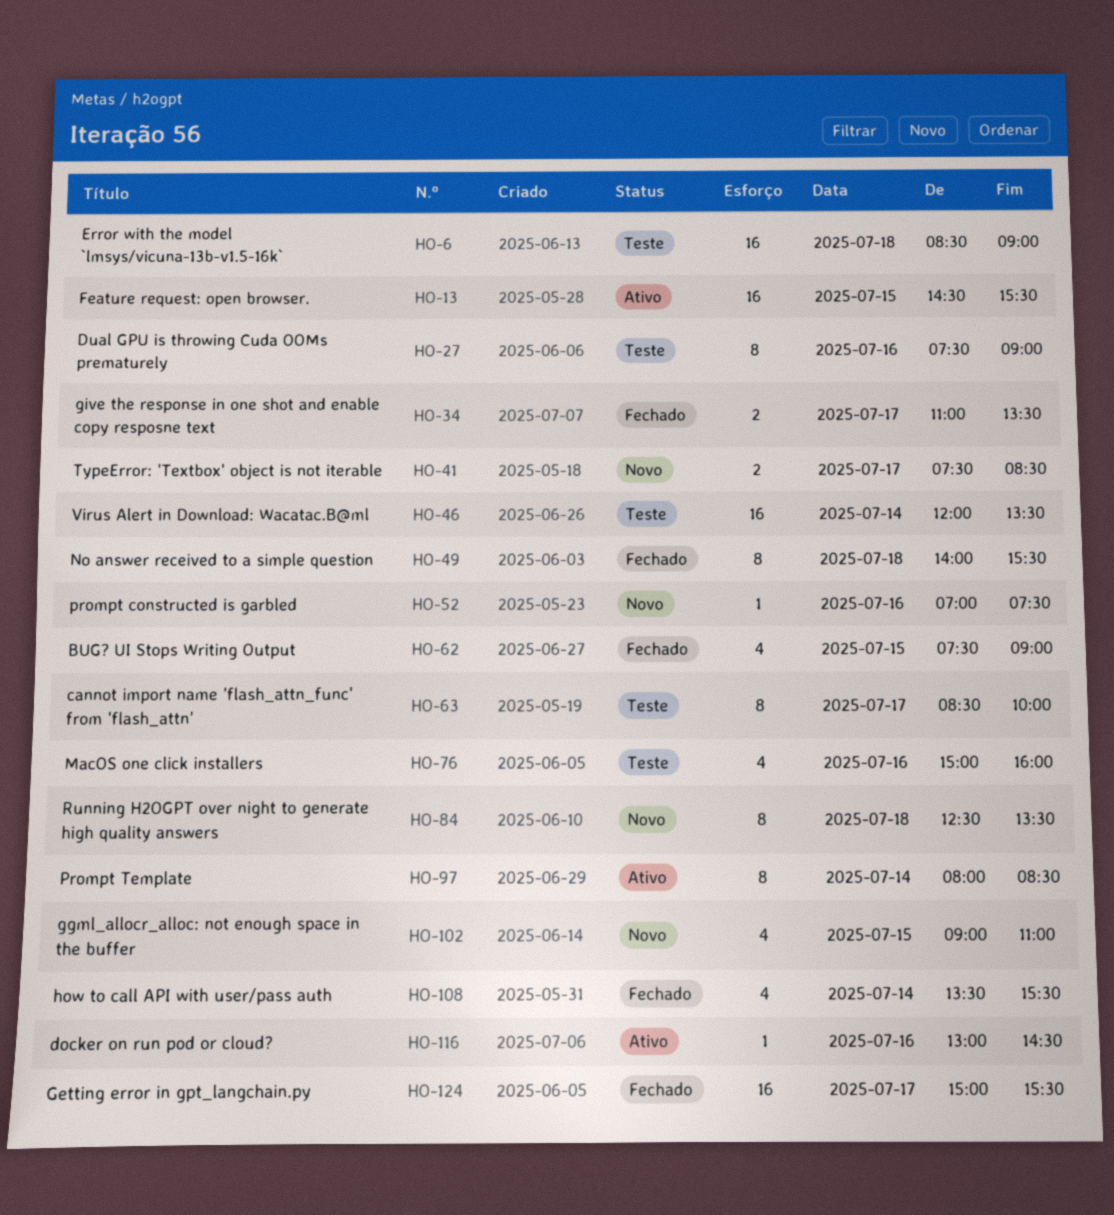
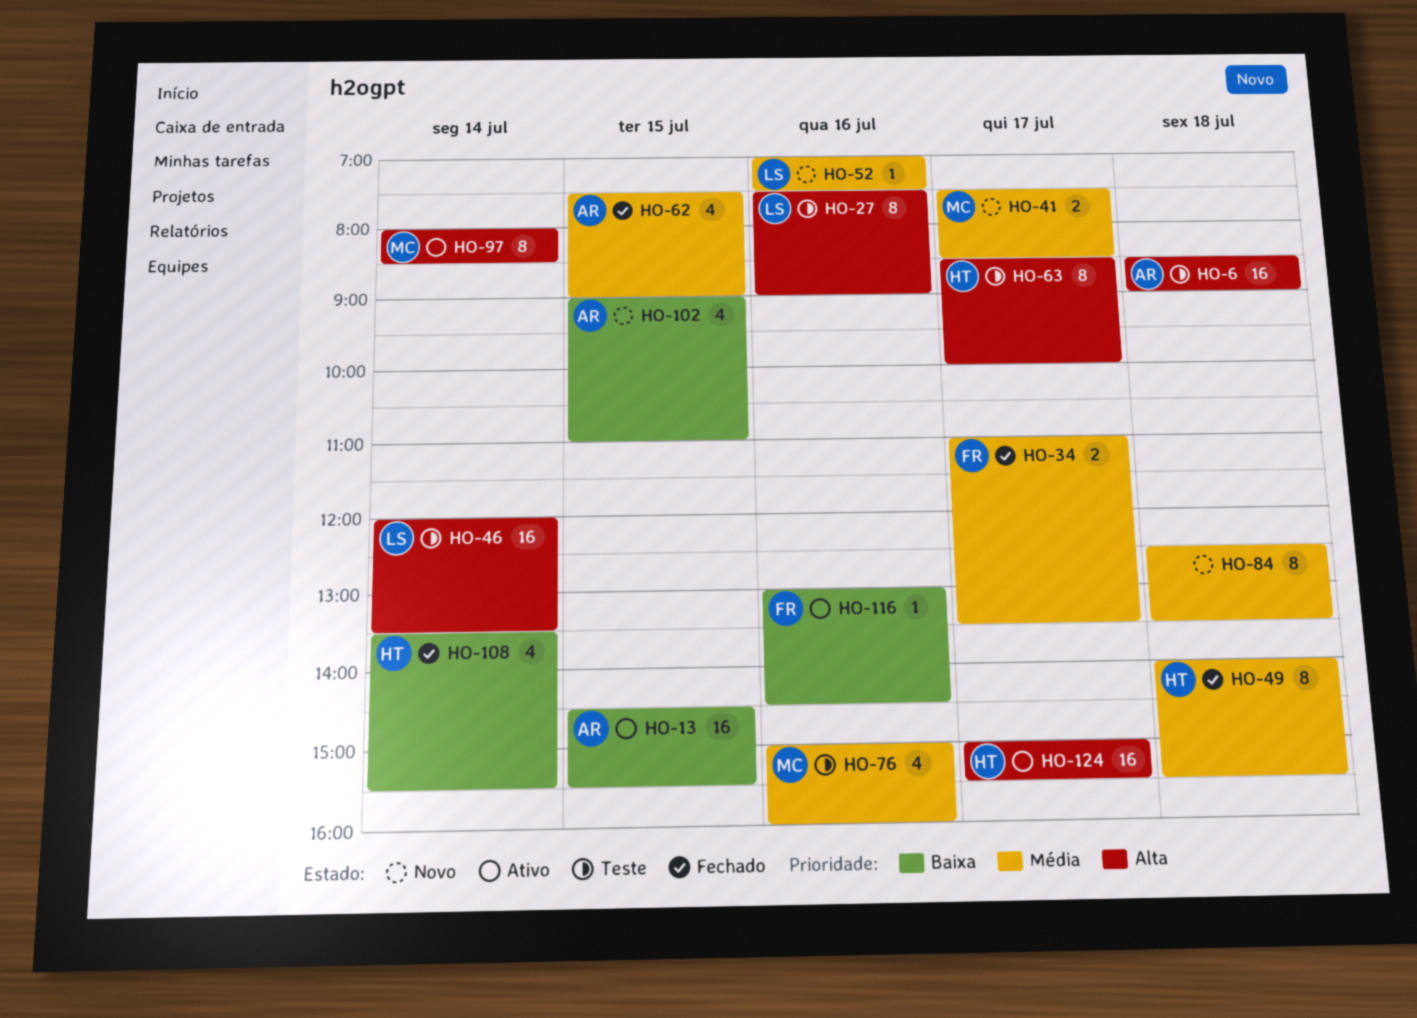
HO-124, status: Fechado -> Ativo

